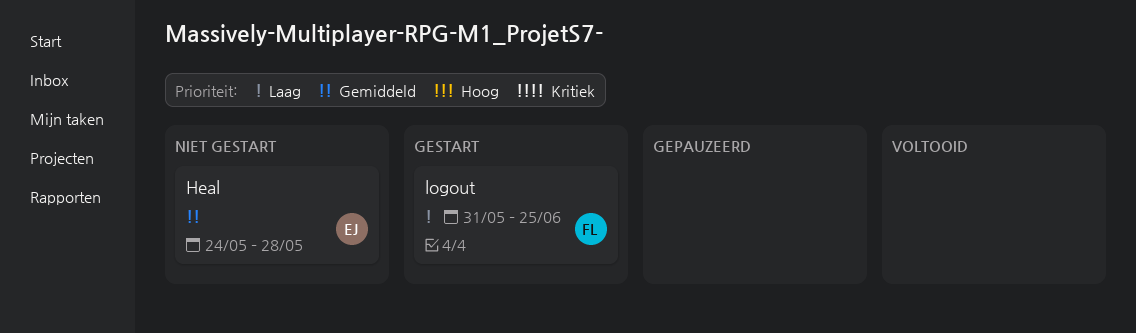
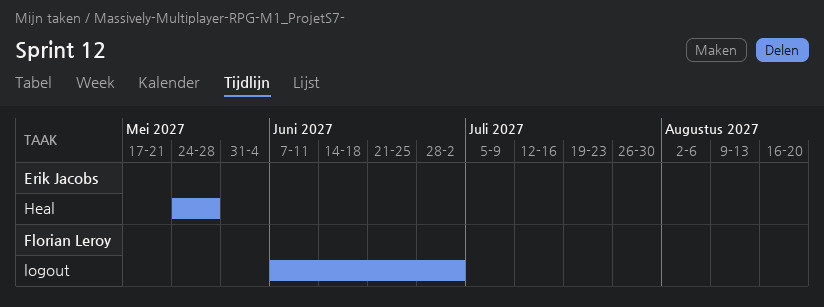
logout, start: May 31 -> Jun 7
logout, due: Jun 25 -> Jul 2

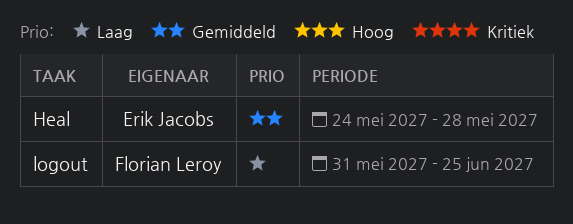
logout, start: Jun 7 -> May 31
logout, due: Jul 2 -> Jun 25

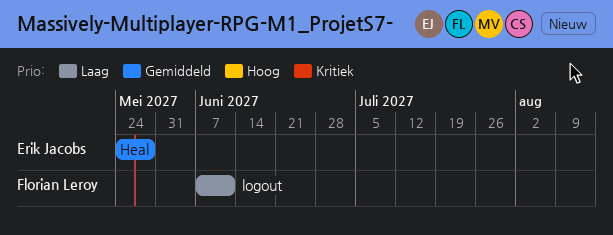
logout, start: May 31 -> Jun 7
logout, due: Jun 25 -> Jun 11

